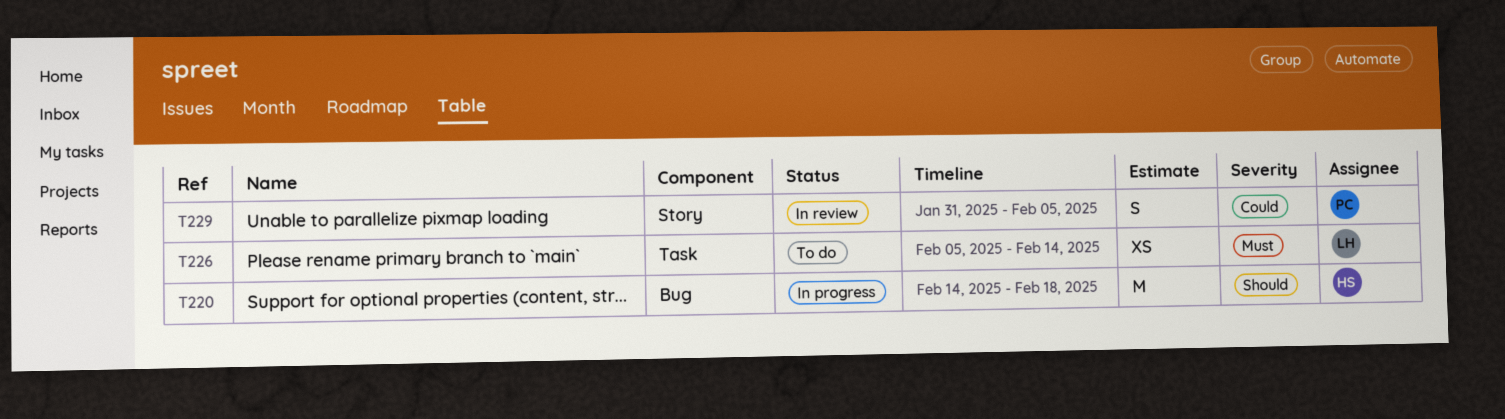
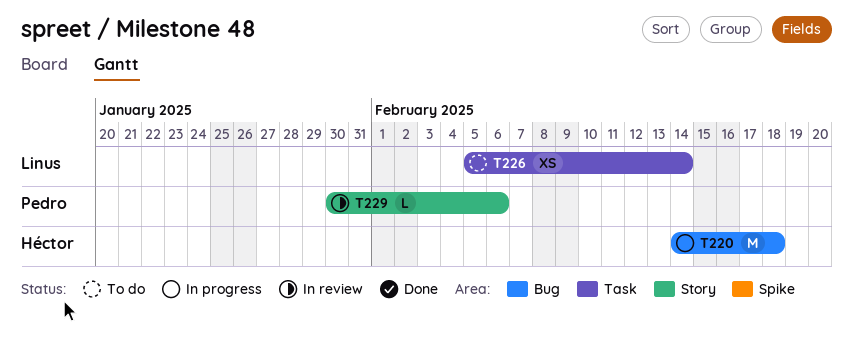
T229, estimate: S -> L
T229, start: Jan 31 -> Jan 30
T229, due: Feb 5 -> Feb 6

